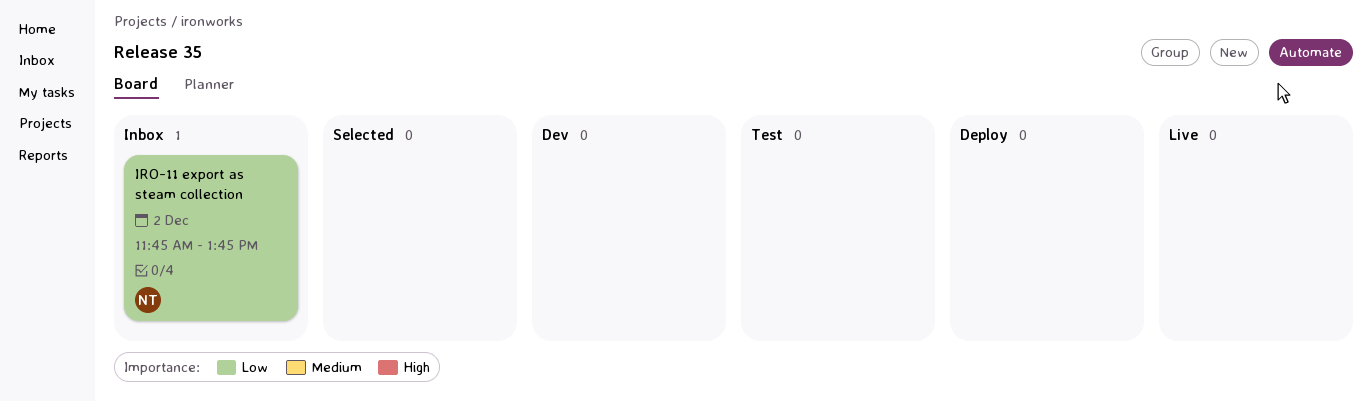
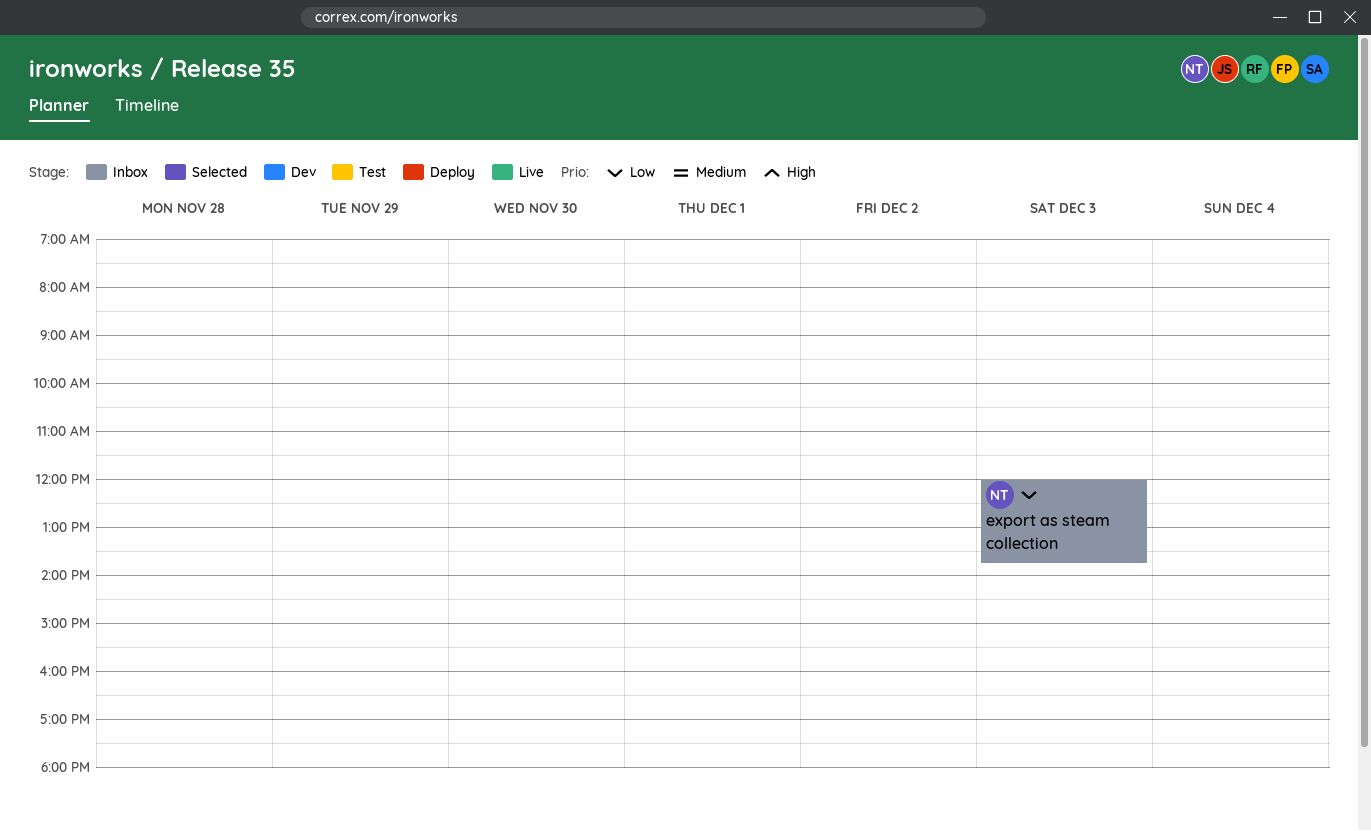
export as steam collection, day: Dec 2 -> Dec 3
export as steam collection, begins: 11:45 -> 12:00

